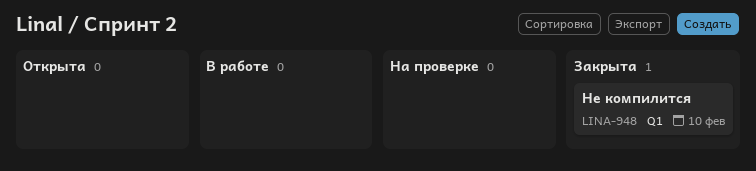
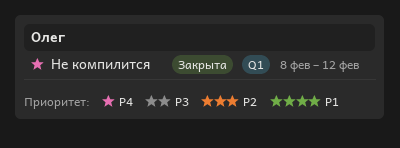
Не компилится, due: Feb 10 -> Feb 12

